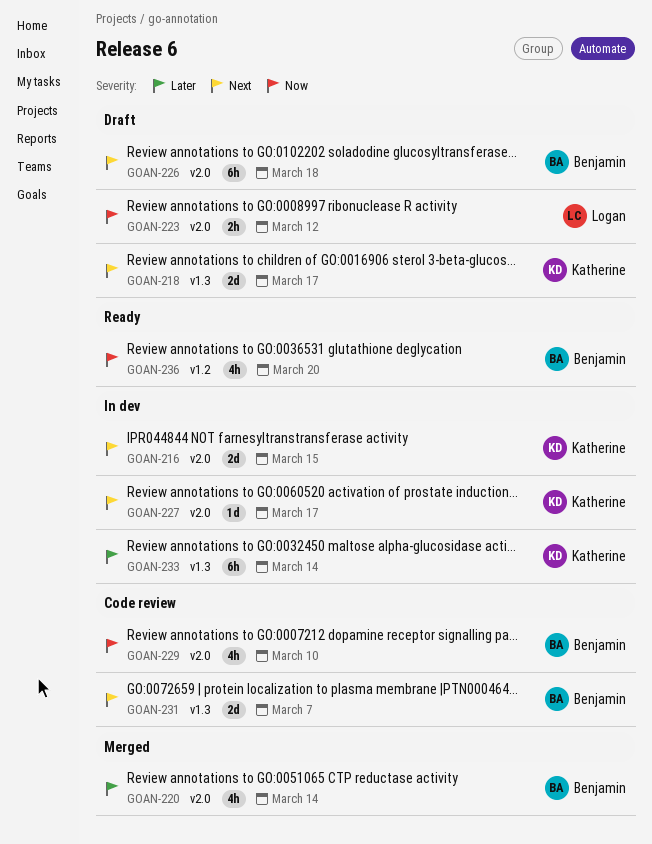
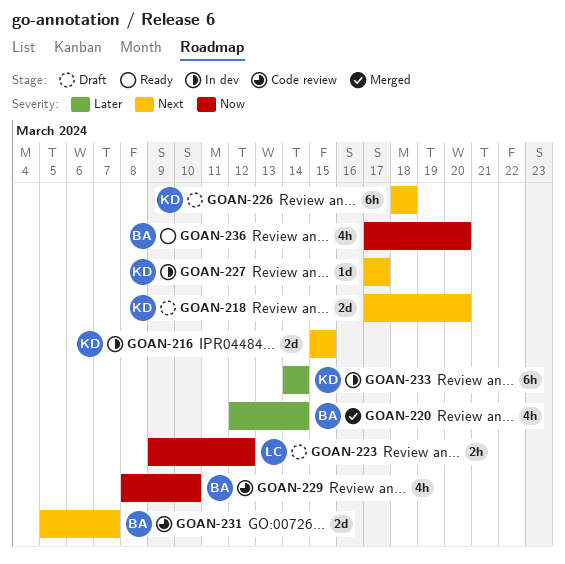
GOAN-218, due: Mar 17 -> Mar 20
GOAN-226, owner: Benjamin -> Katherine

